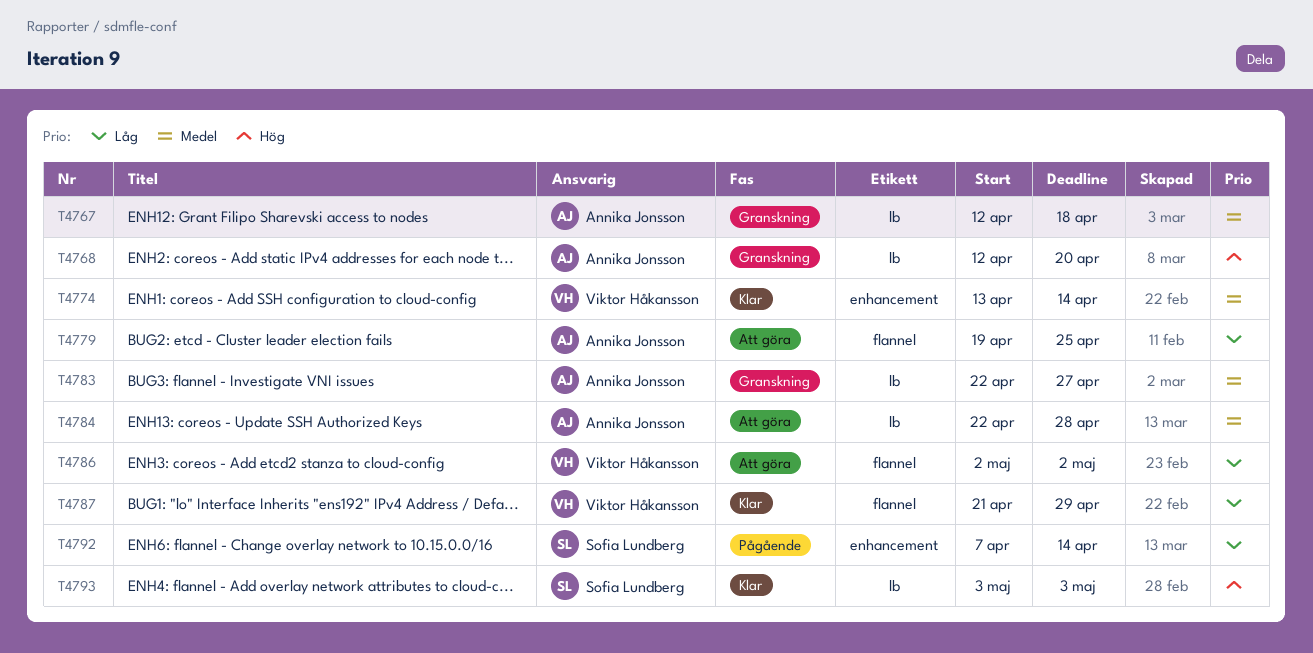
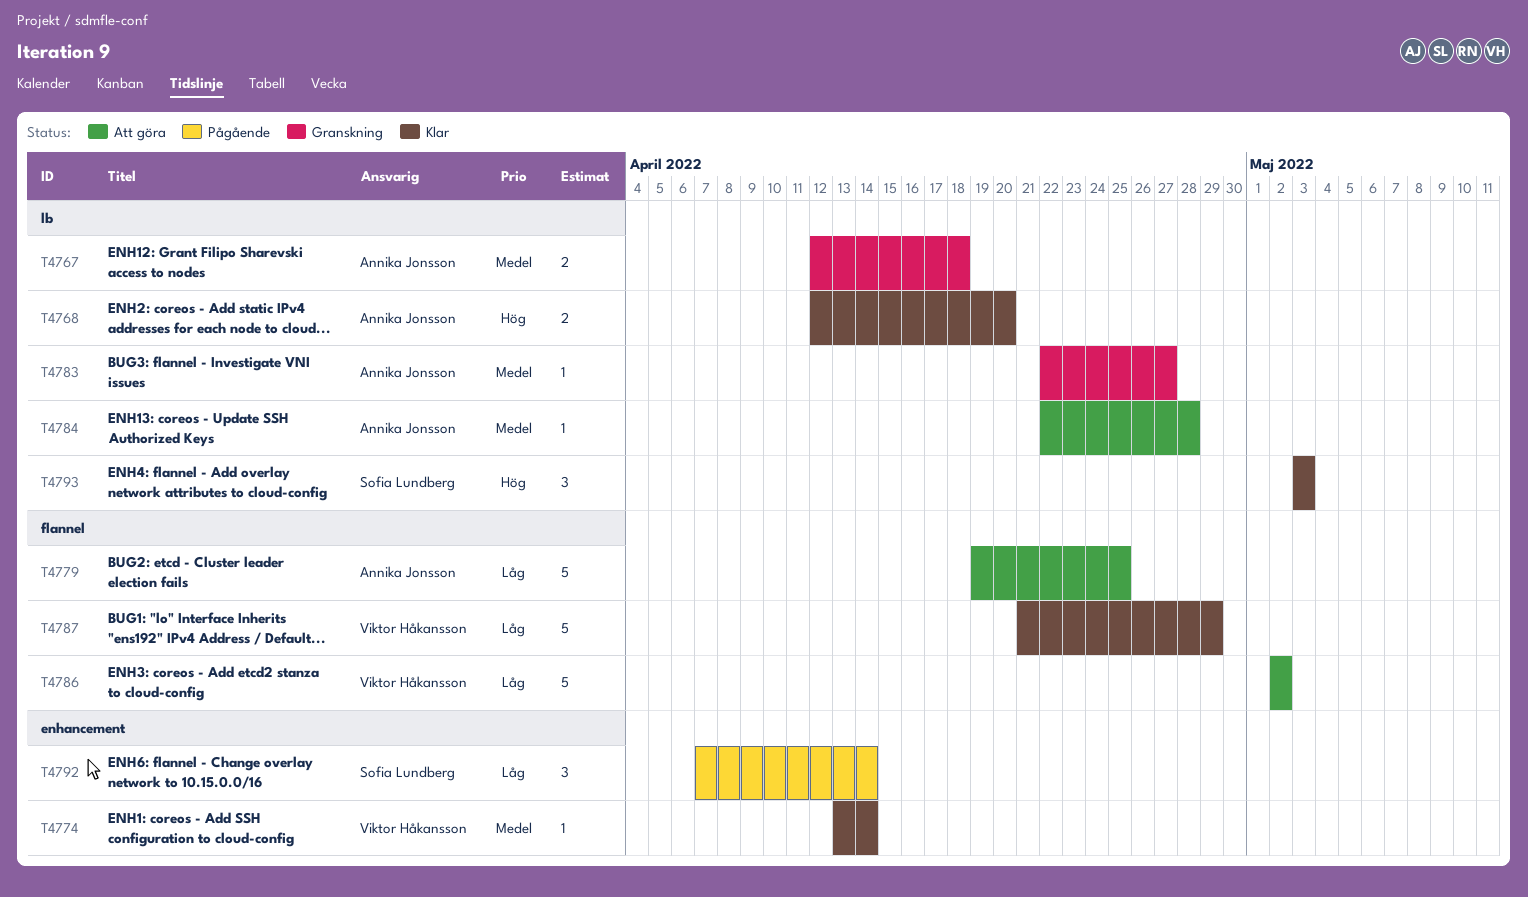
T4768, status: Granskning -> Klar

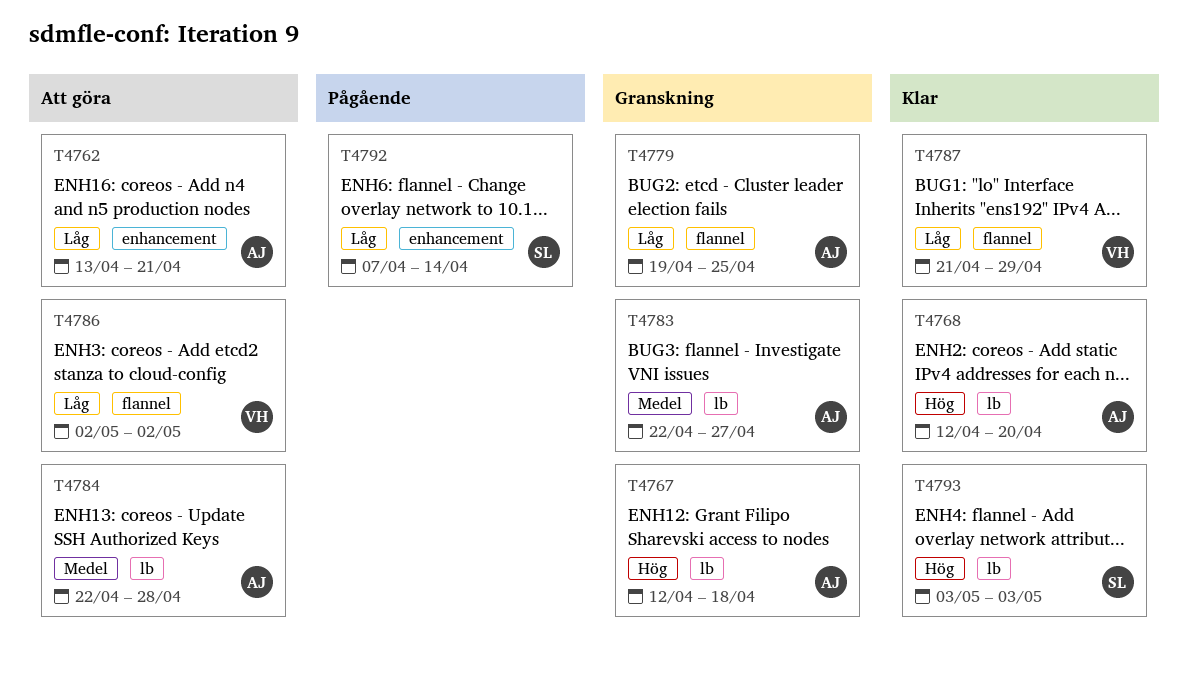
T4762: none -> present
T4767, priority: Medel -> Hög
T4774: present -> none
T4779, status: Att göra -> Granskning

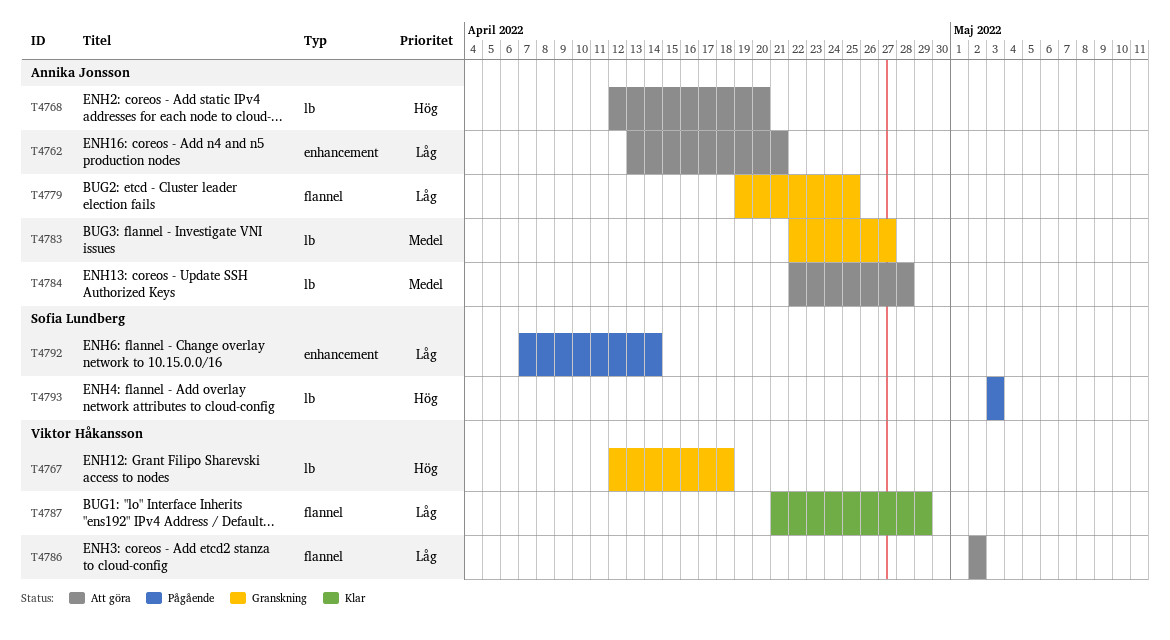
T4767, owner: Annika Jonsson -> Viktor Håkansson
T4768, status: Klar -> Att göra
T4793, status: Klar -> Pågående

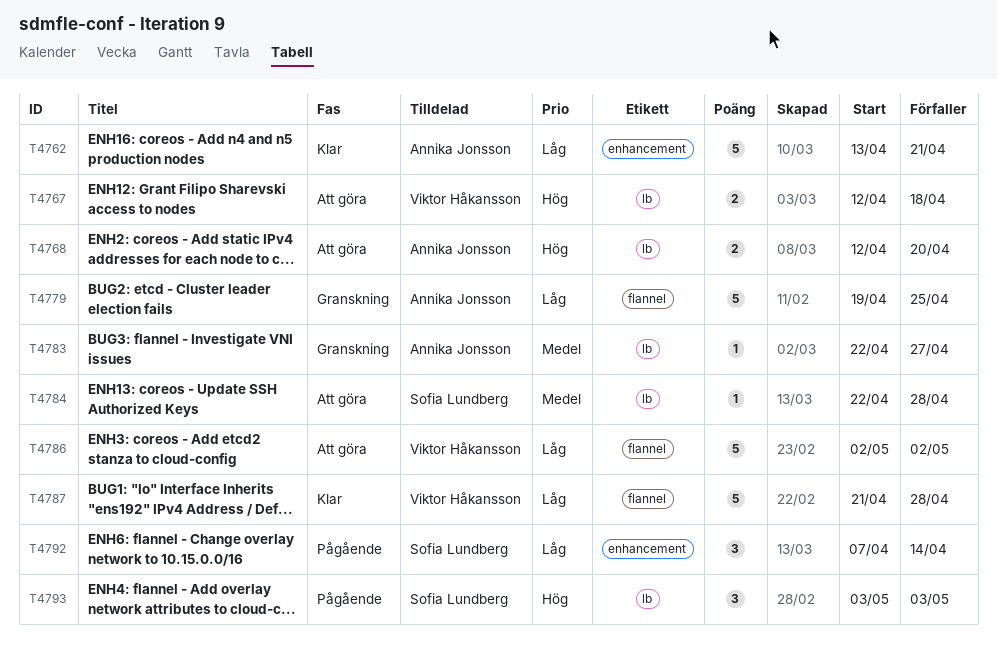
T4762, status: Att göra -> Klar
T4767, status: Granskning -> Att göra
T4784, owner: Annika Jonsson -> Sofia Lundberg
T4787, due: Apr 29 -> Apr 28

